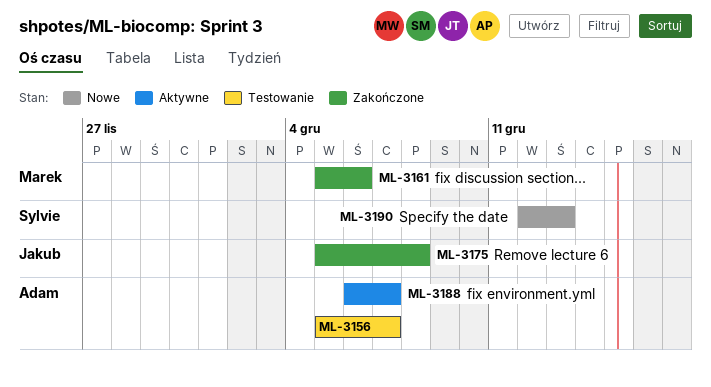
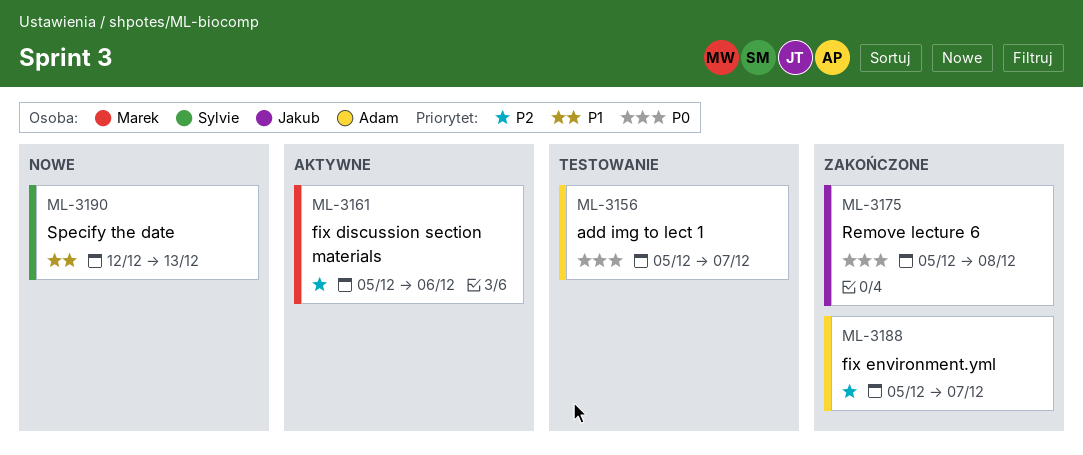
ML-3161, status: Zakończone -> Aktywne
ML-3188, status: Aktywne -> Zakończone
ML-3188, start: Dec 6 -> Dec 5

